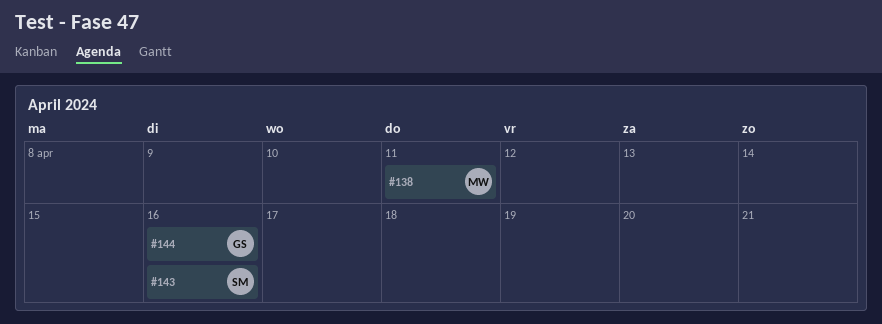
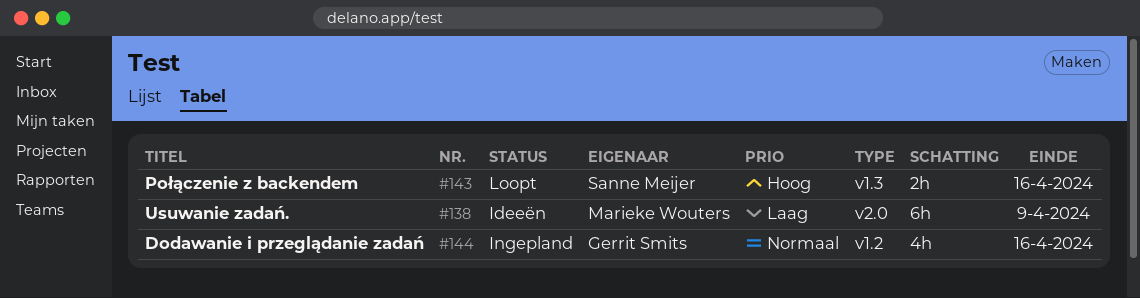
#138, due: Apr 11 -> Apr 9

